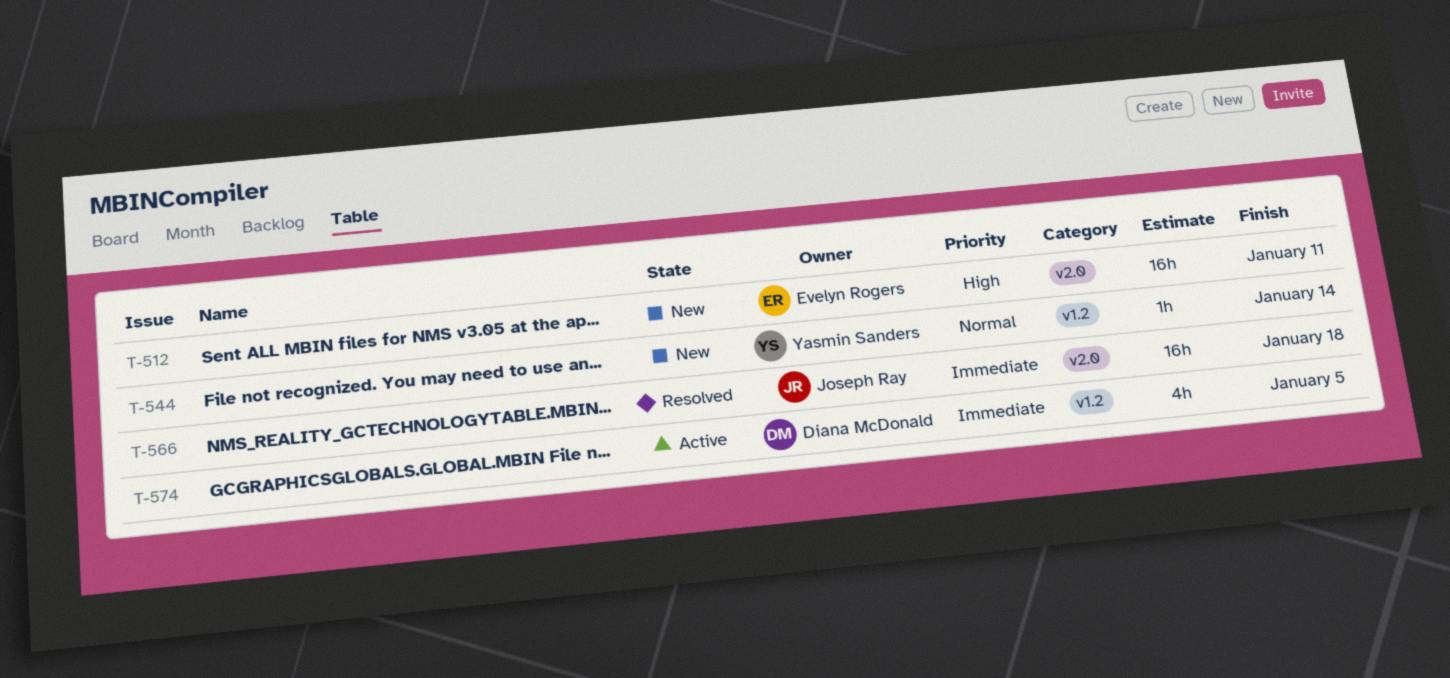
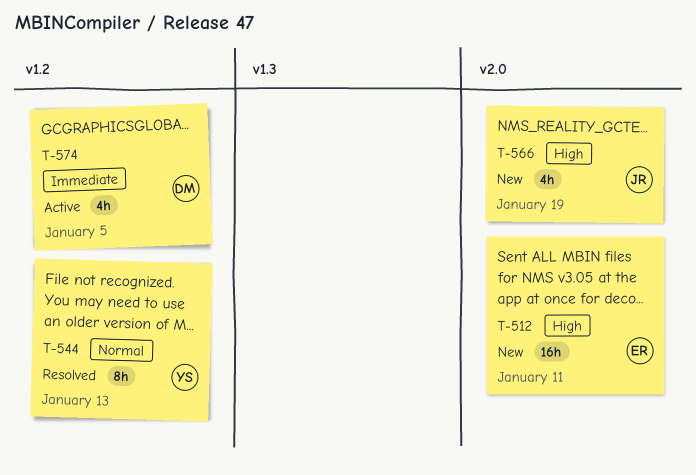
T-544, status: New -> Resolved
T-544, estimate: 1h -> 8h
T-544, due: Jan 14 -> Jan 13
T-566, status: Resolved -> New
T-566, priority: Immediate -> High
T-566, estimate: 16h -> 4h
T-566, due: Jan 18 -> Jan 19

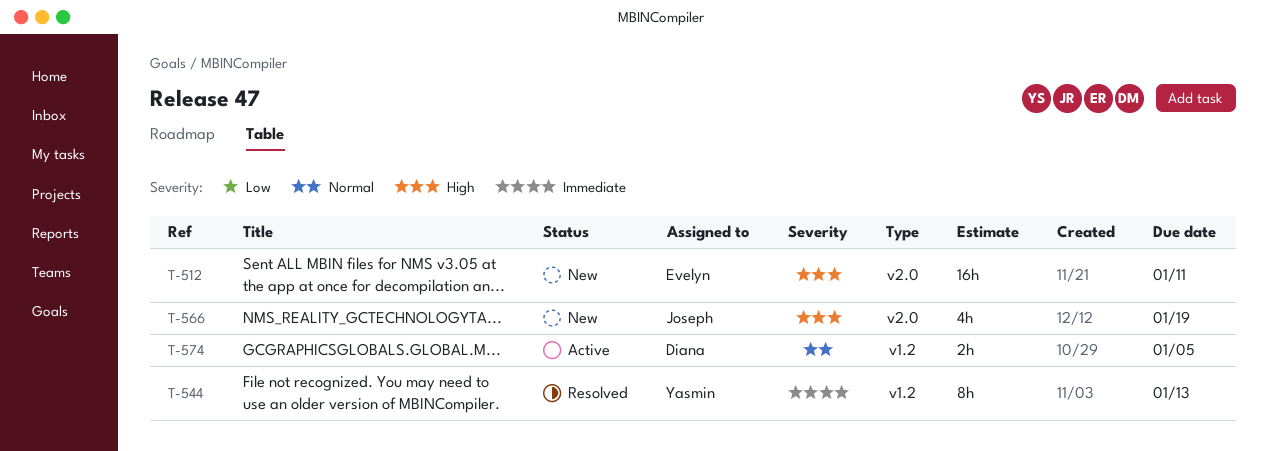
T-544, priority: Normal -> Immediate
T-574, priority: Immediate -> Normal
T-574, estimate: 4h -> 2h

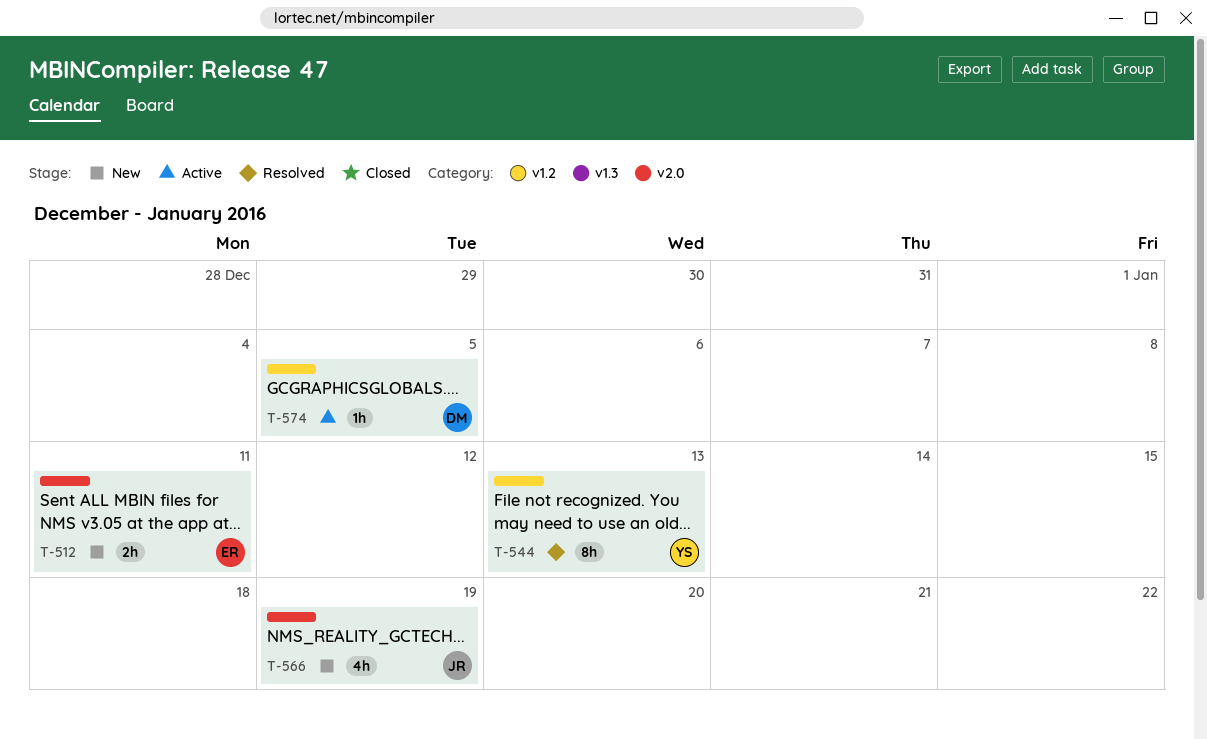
T-512, estimate: 16h -> 2h
T-574, estimate: 2h -> 1h

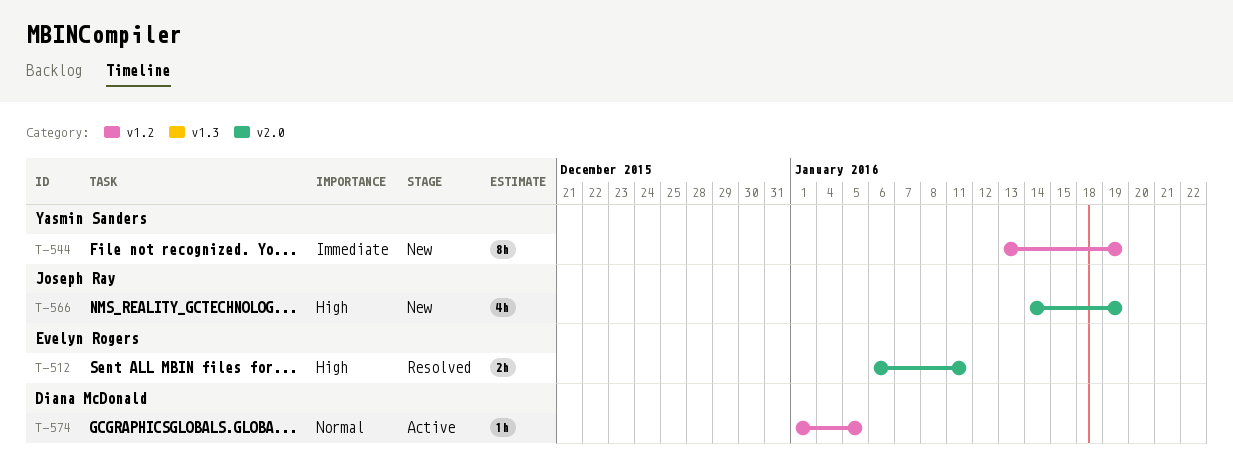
T-512, status: New -> Resolved
T-544, status: Resolved -> New
T-544, due: Jan 13 -> Jan 19

